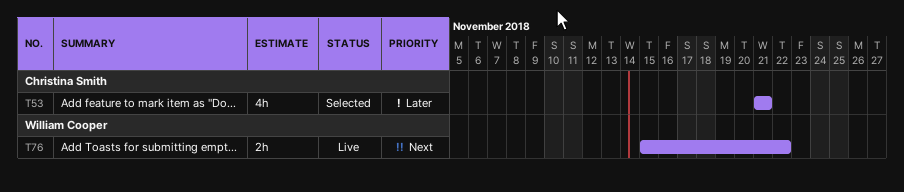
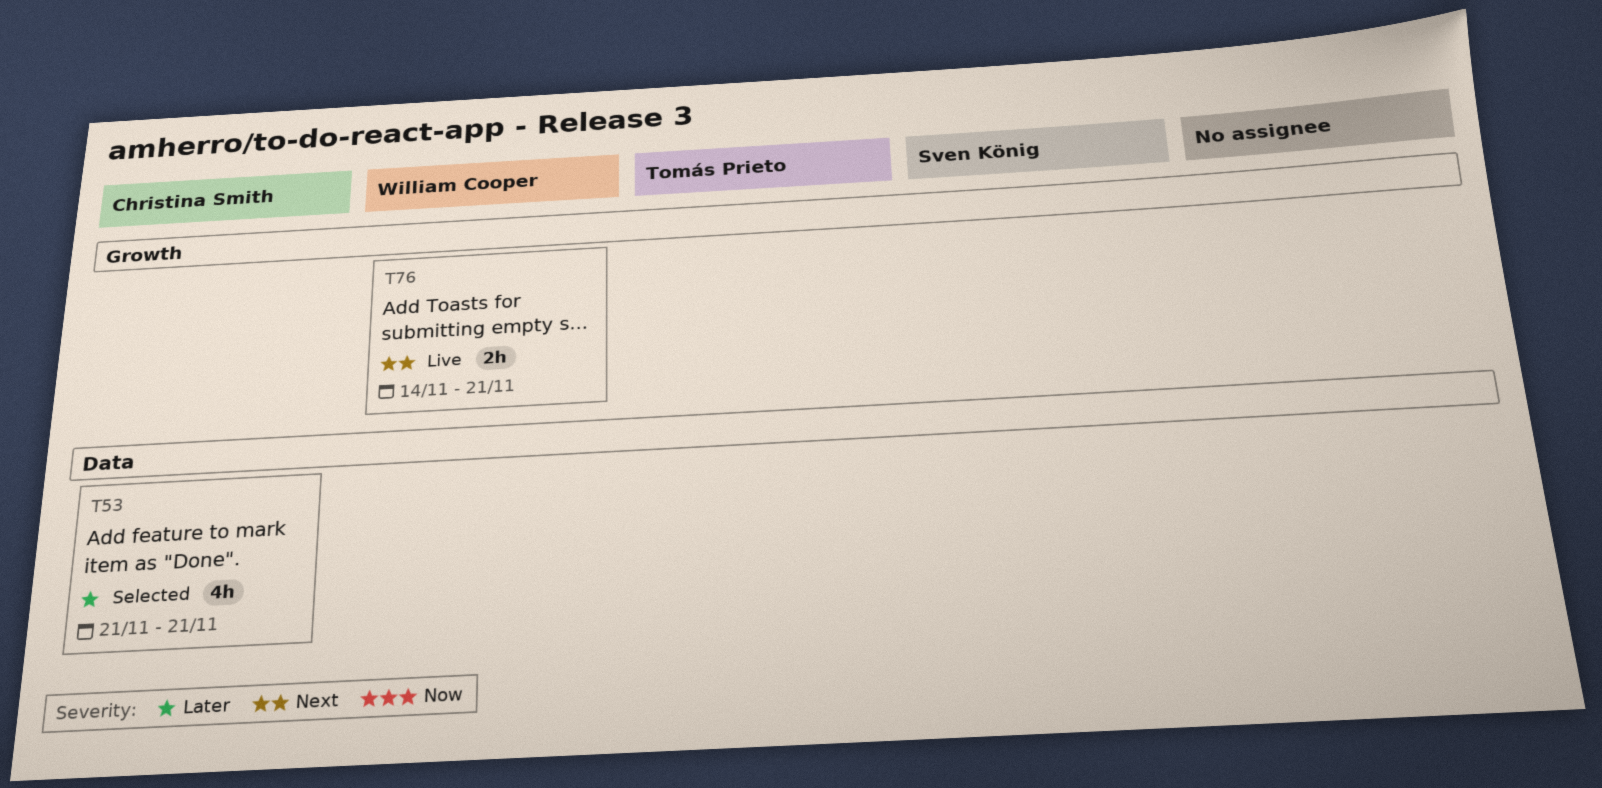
T76, start: Nov 15 -> Nov 14
T76, due: Nov 22 -> Nov 21

